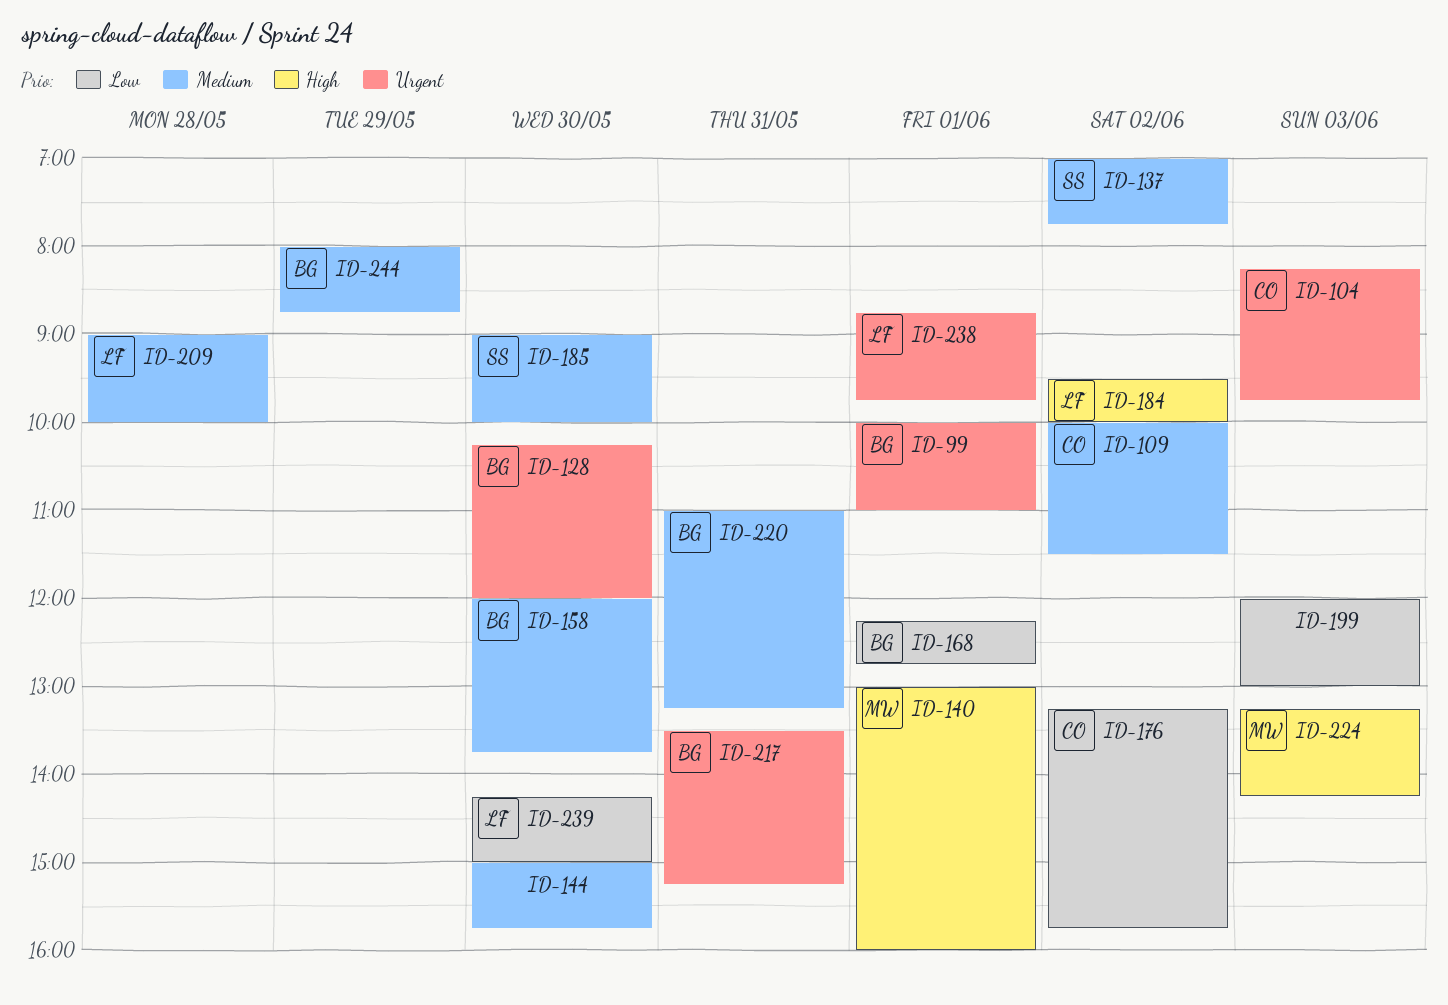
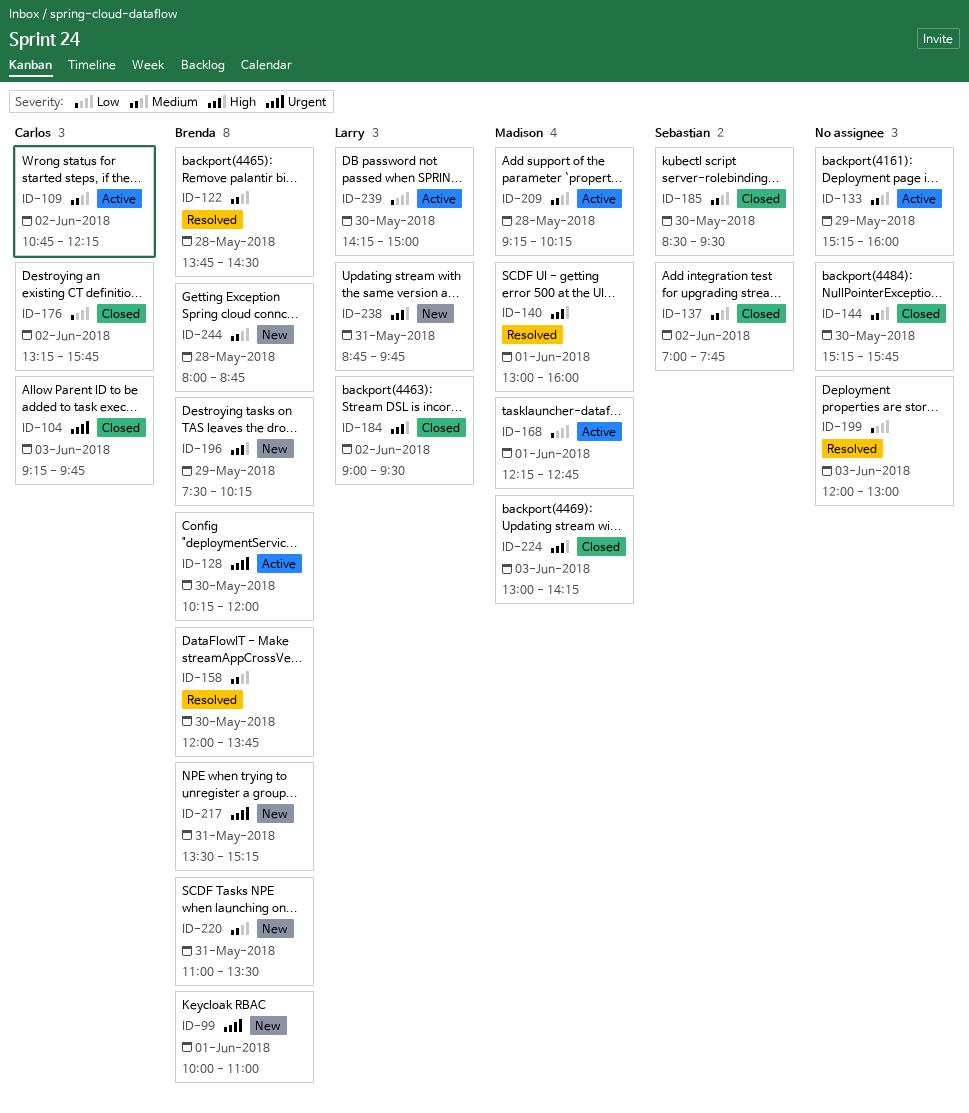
ID-104, begins: 08:15 -> 09:15
ID-109, begins: 10:00 -> 10:45
ID-109, ends: 11:30 -> 12:15
ID-122: none -> present
ID-133: none -> present
ID-144, begins: 15:00 -> 15:15
ID-168, owner: Brenda -> Madison
ID-184, begins: 09:30 -> 09:00
ID-184, ends: 10:00 -> 09:30
ID-185, begins: 09:00 -> 08:30
ID-185, ends: 10:00 -> 09:30
ID-196: none -> present
ID-209, owner: Larry -> Madison
ID-209, begins: 09:00 -> 09:15
ID-209, ends: 10:00 -> 10:15
ID-220, ends: 13:15 -> 13:30
ID-224, begins: 13:15 -> 13:00
ID-238, priority: Urgent -> High
ID-238, day: Jun 1 -> May 31
ID-244, day: May 29 -> May 28

